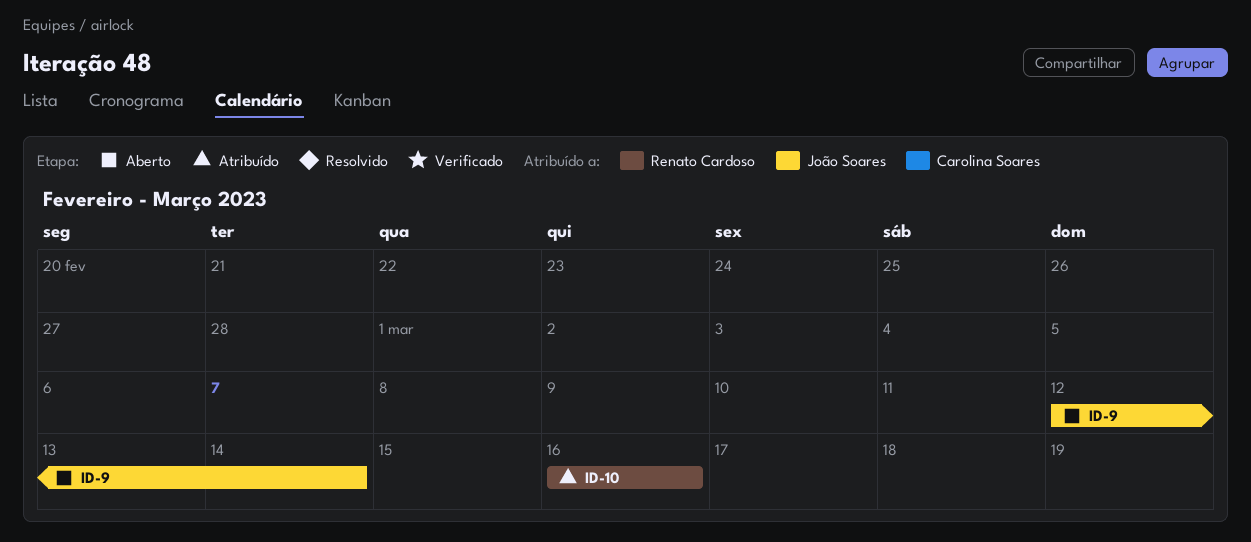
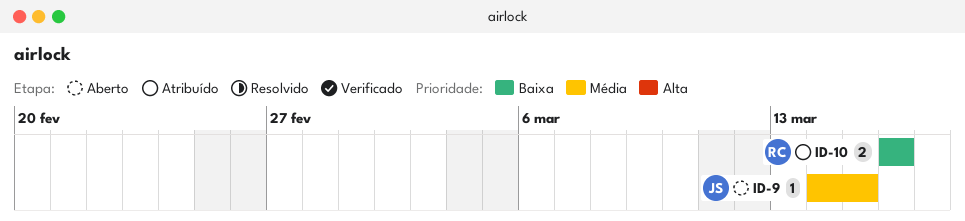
ID-9, start: Mar 12 -> Mar 14
ID-9, due: Mar 14 -> Mar 15

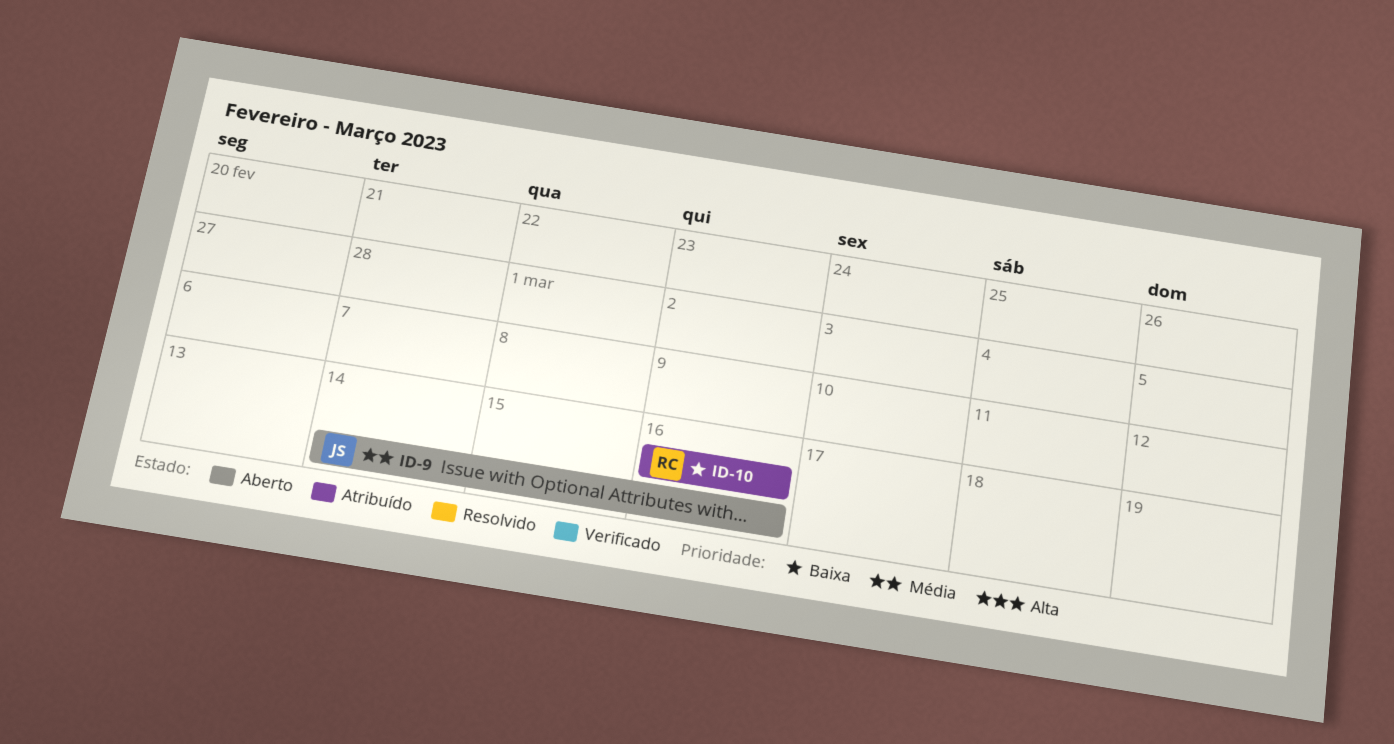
ID-9, due: Mar 15 -> Mar 16

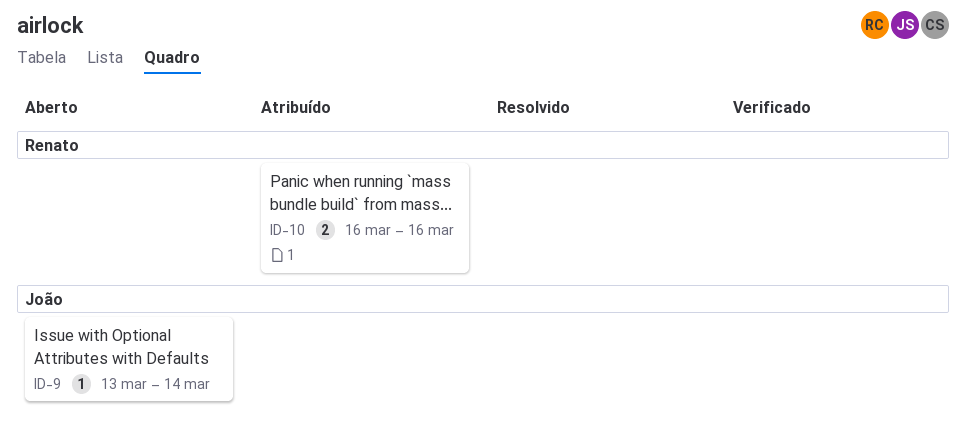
ID-9, start: Mar 14 -> Mar 13
ID-9, due: Mar 16 -> Mar 14

